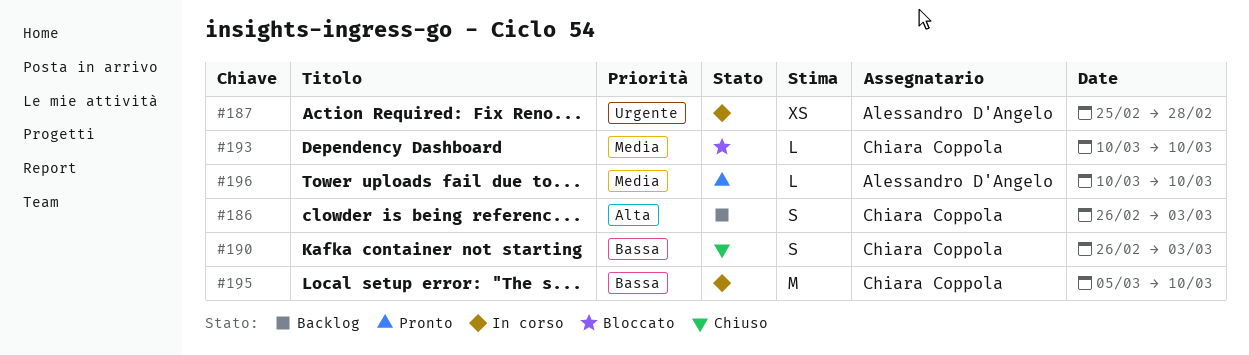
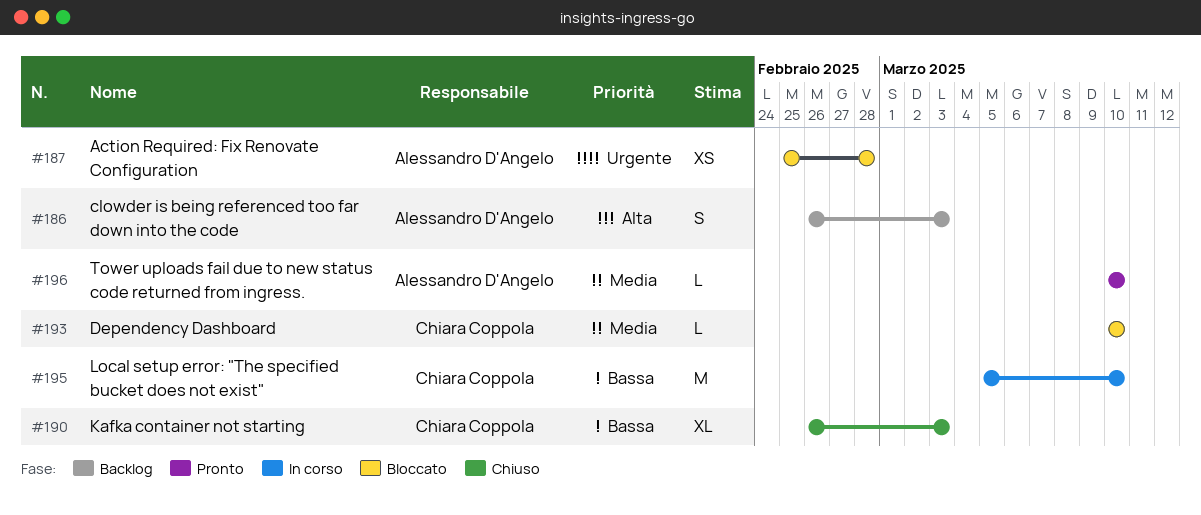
#186, owner: Chiara Coppola -> Alessandro D'Angelo
#187, status: In corso -> Bloccato
#190, estimate: S -> XL

